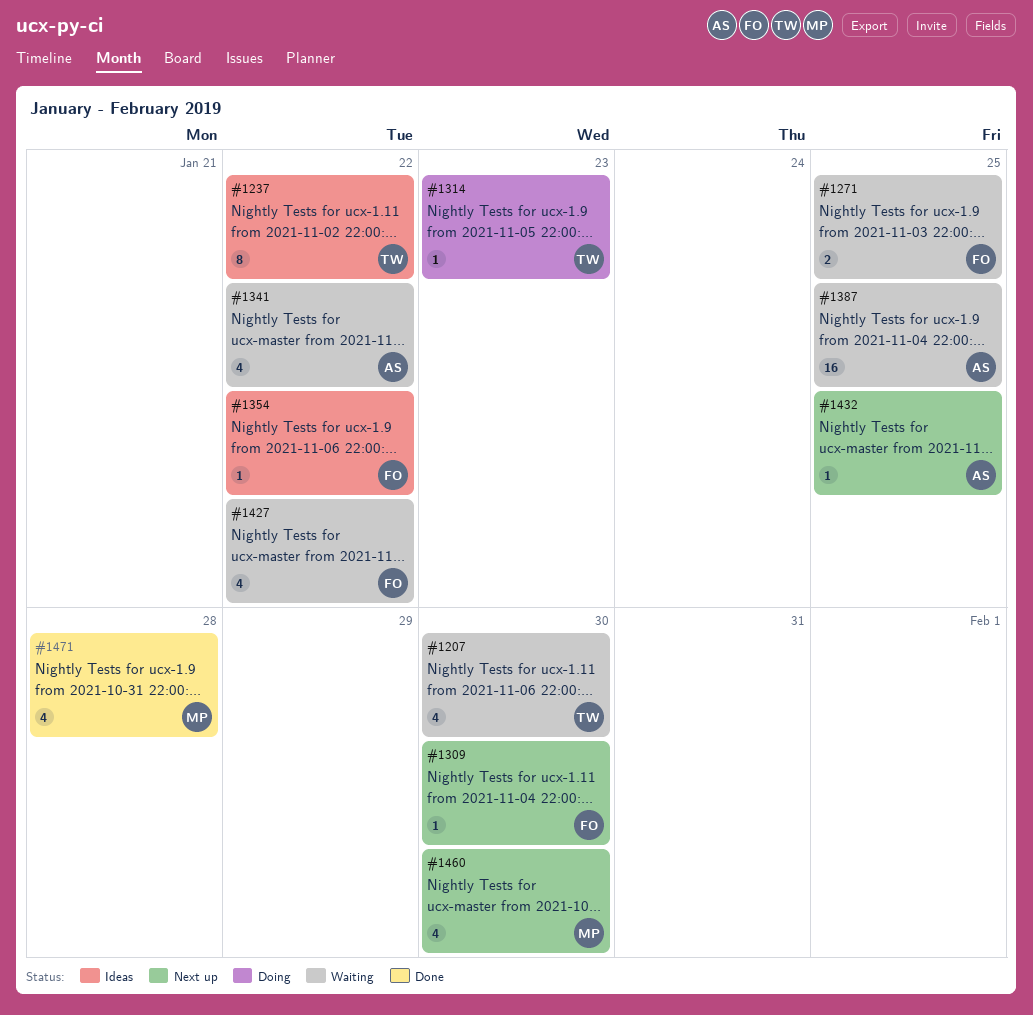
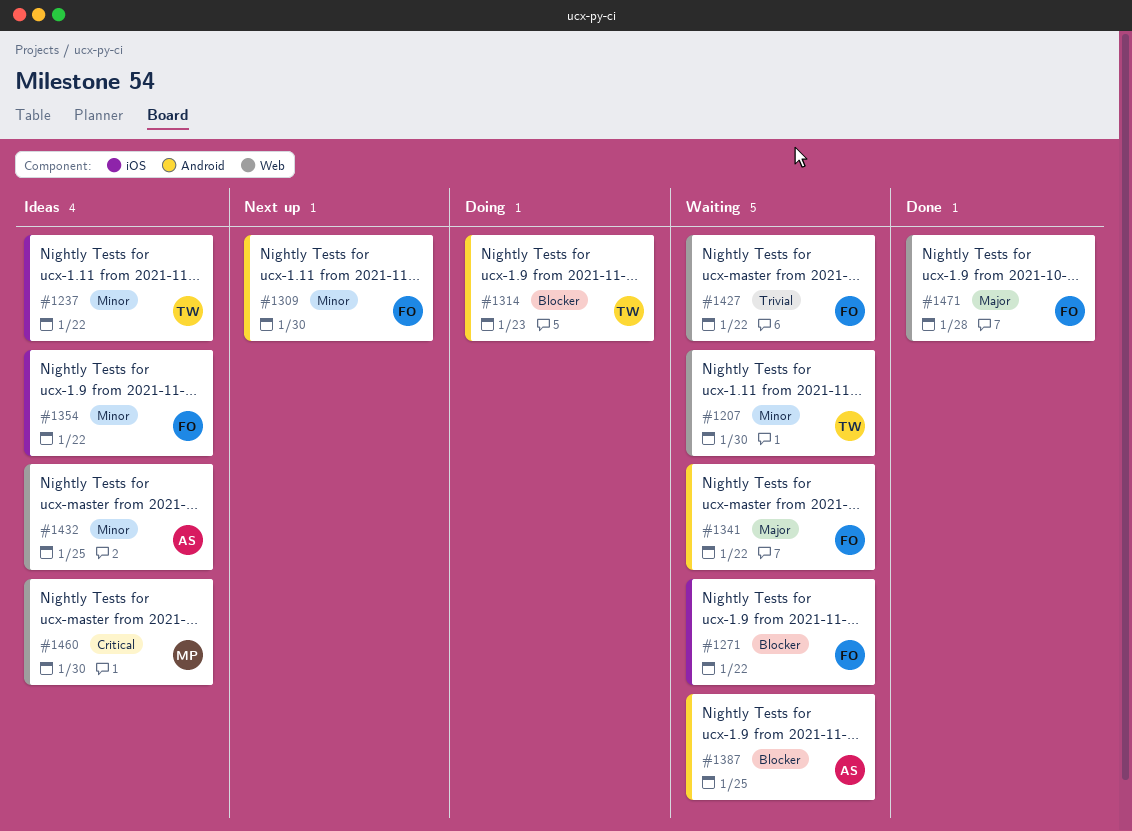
#1271, due: Jan 25 -> Jan 22
#1341, owner: AS -> FO
#1432, status: Next up -> Ideas
#1460, status: Next up -> Ideas
#1471, owner: MP -> FO

